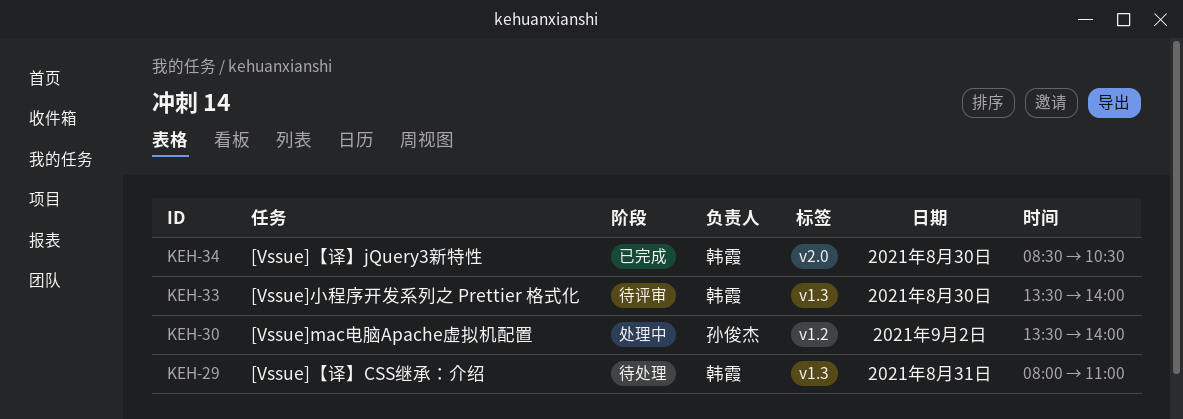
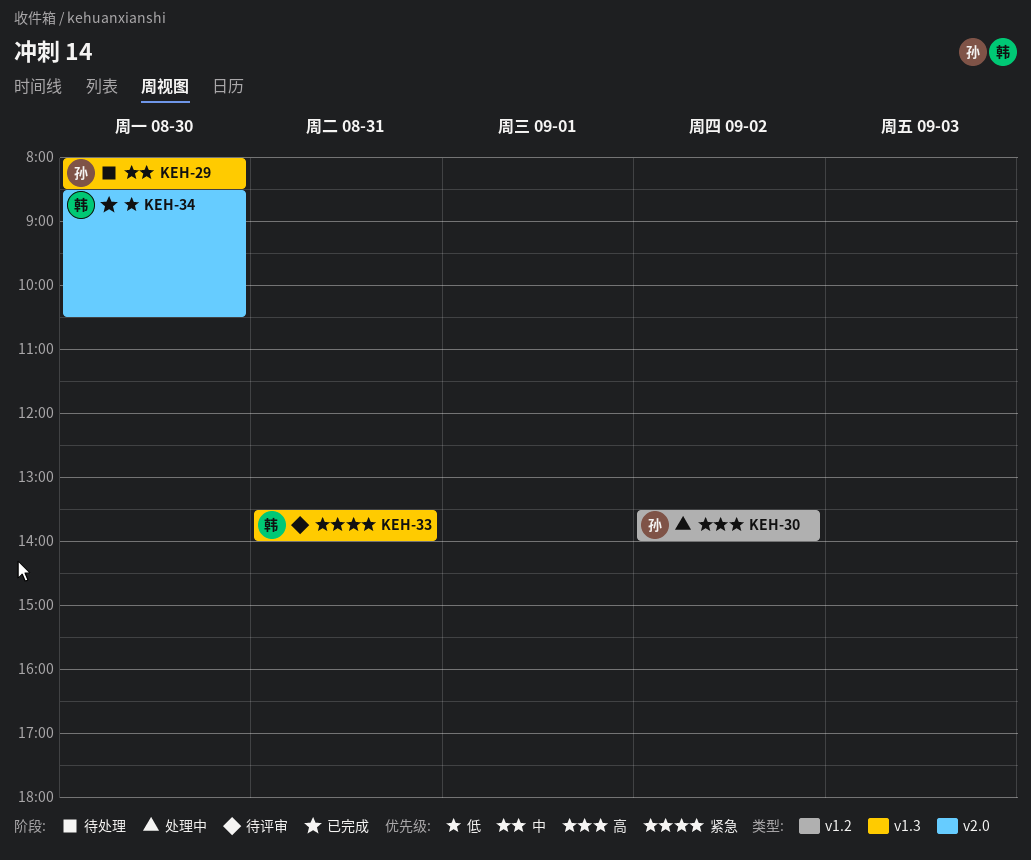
KEH-29, owner: 韩霞 -> 孙俊杰
KEH-29, day: Aug 31 -> Aug 30
KEH-29, ends: 11:00 -> 08:30
KEH-33, day: Aug 30 -> Aug 31

